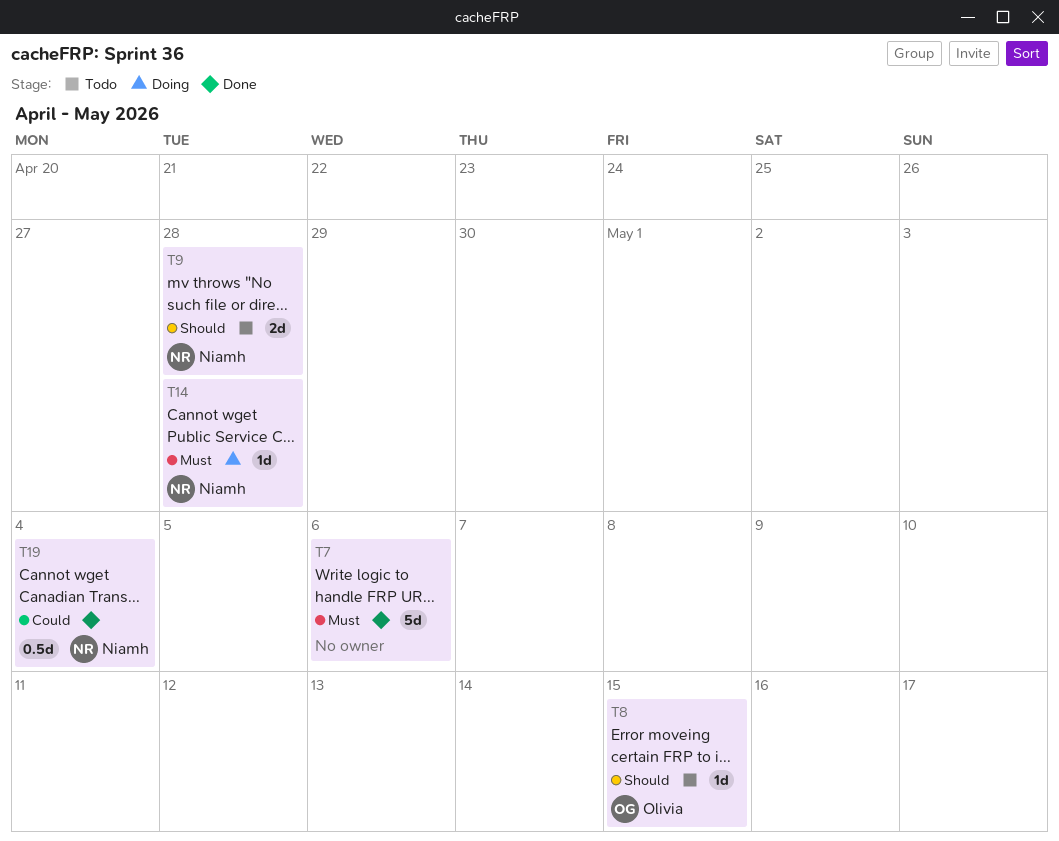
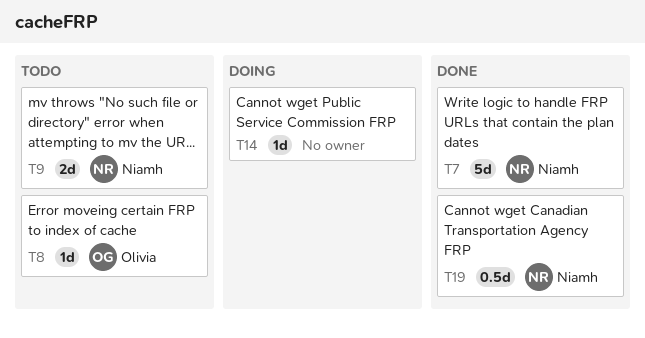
T7, owner: none -> Niamh
T14, owner: Niamh -> none

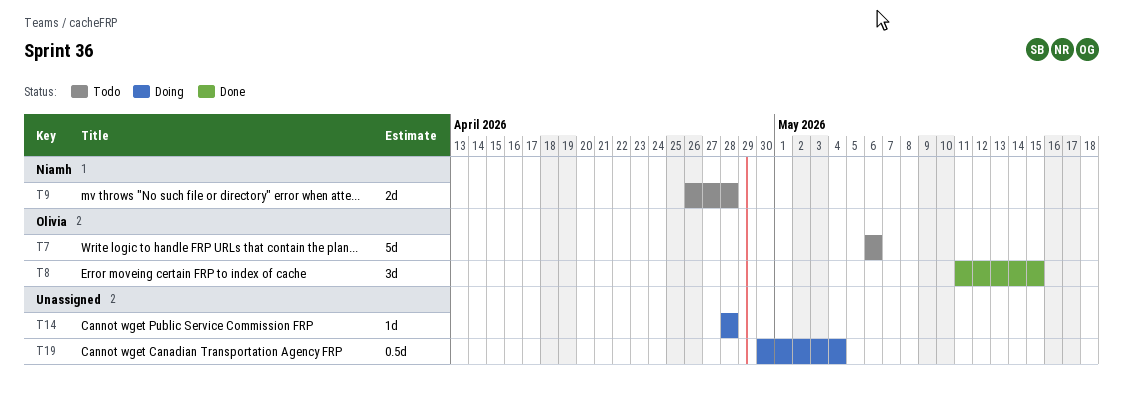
T7, status: Done -> Todo
T7, owner: Niamh -> Olivia
T8, status: Todo -> Done
T8, estimate: 1d -> 3d
T19, status: Done -> Doing
T19, owner: Niamh -> none

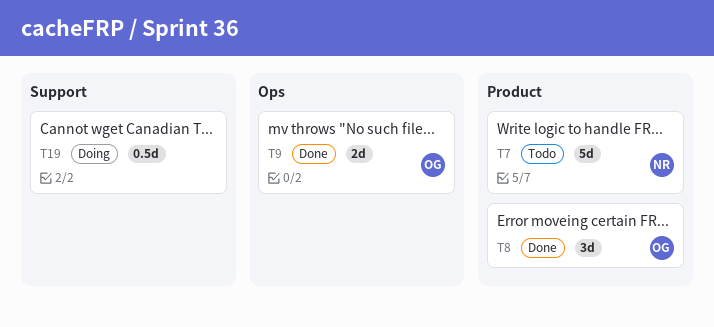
T7, owner: Olivia -> Niamh
T9, status: Todo -> Done
T9, owner: Niamh -> Olivia
T14: present -> none

